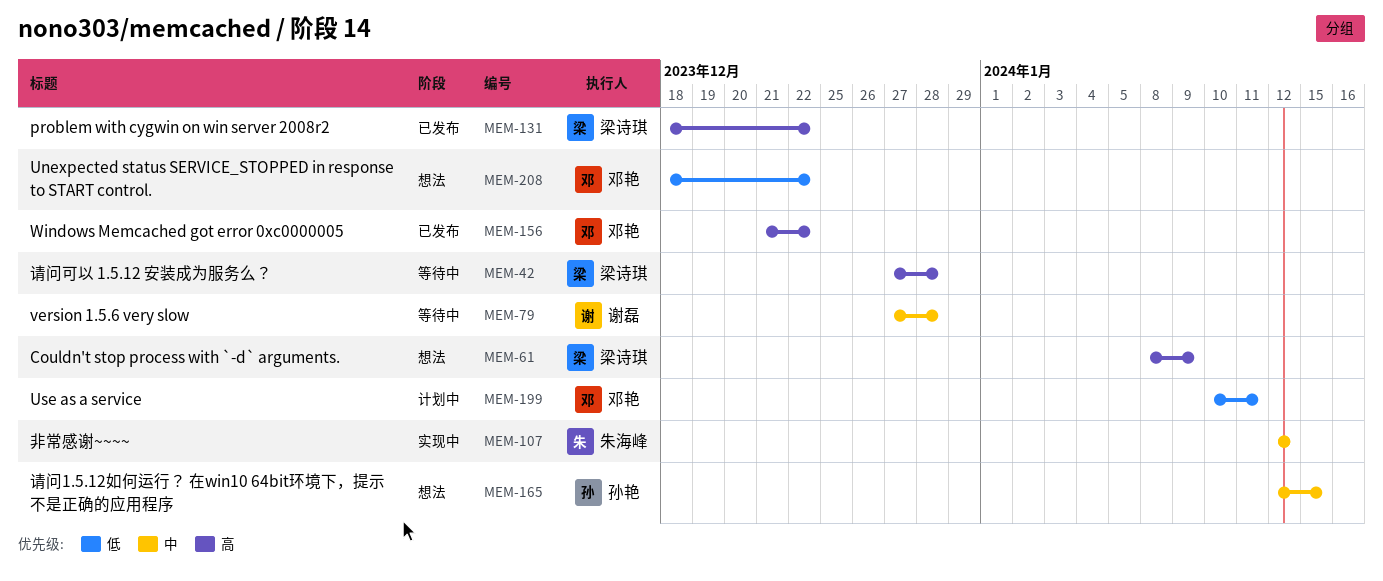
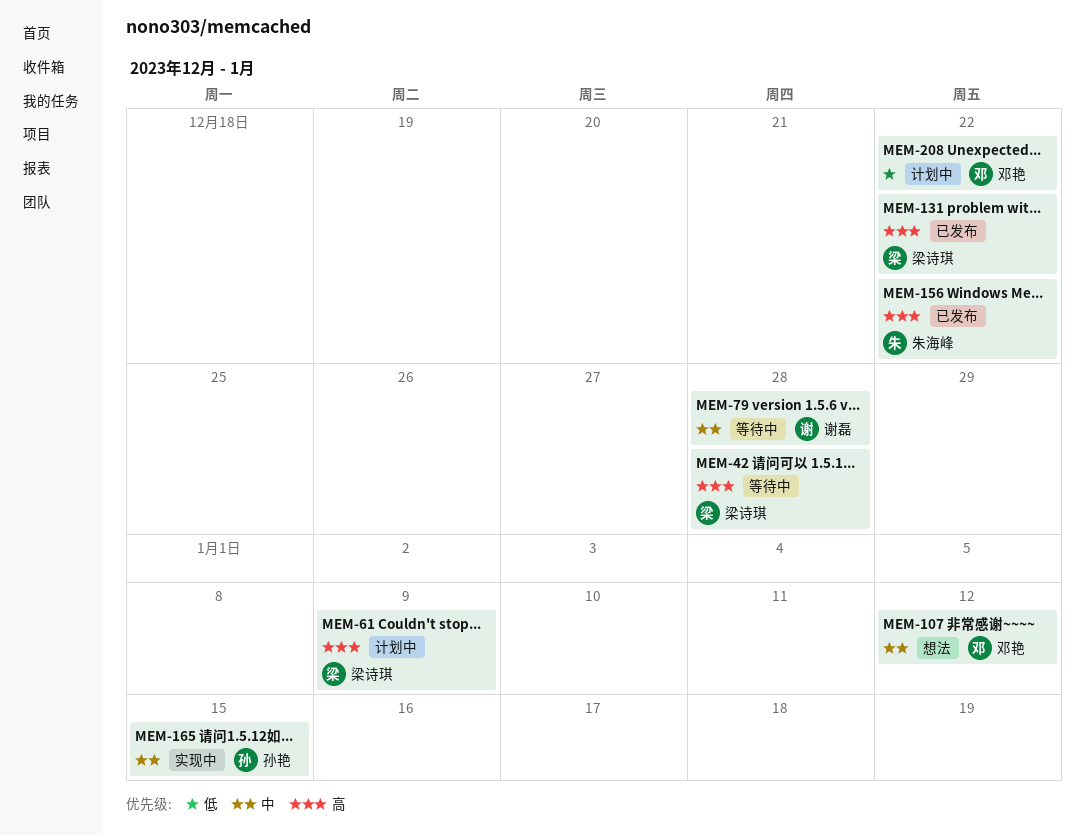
MEM-61, status: 想法 -> 计划中
MEM-107, status: 实现中 -> 想法
MEM-107, owner: 朱海峰 -> 邓艳
MEM-156, owner: 邓艳 -> 朱海峰
MEM-165, status: 想法 -> 实现中
MEM-199: present -> none
MEM-208, status: 想法 -> 计划中

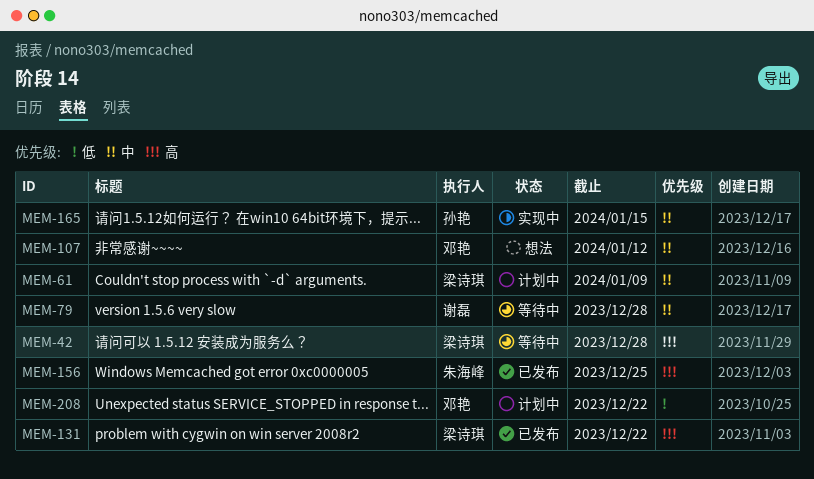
MEM-61, priority: 高 -> 中
MEM-156, due: Dec 22 -> Dec 25

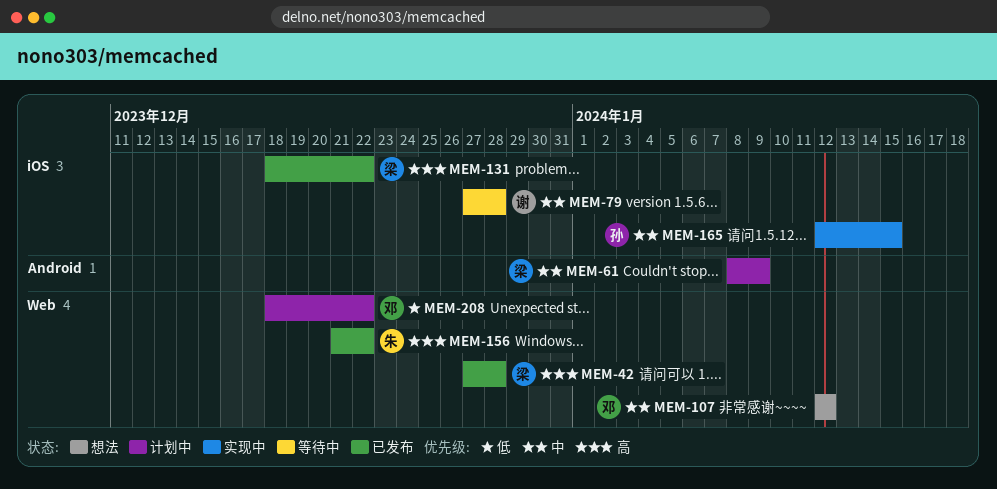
MEM-42, status: 等待中 -> 已发布
MEM-156, due: Dec 25 -> Dec 22

